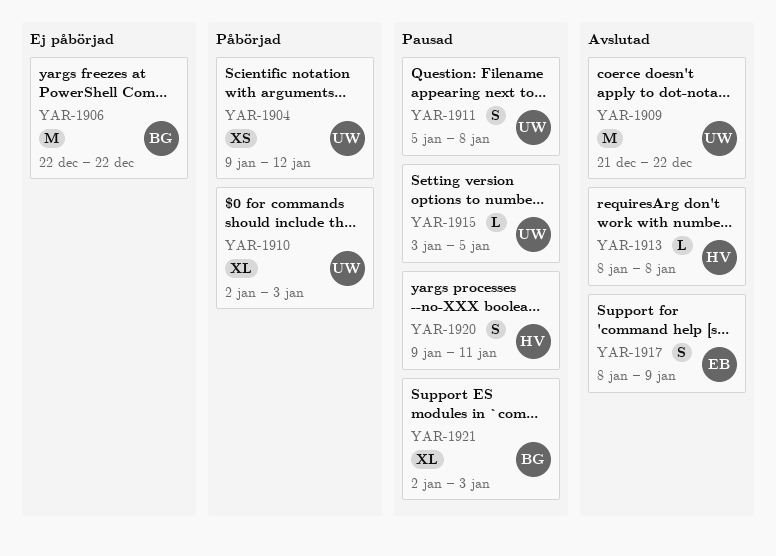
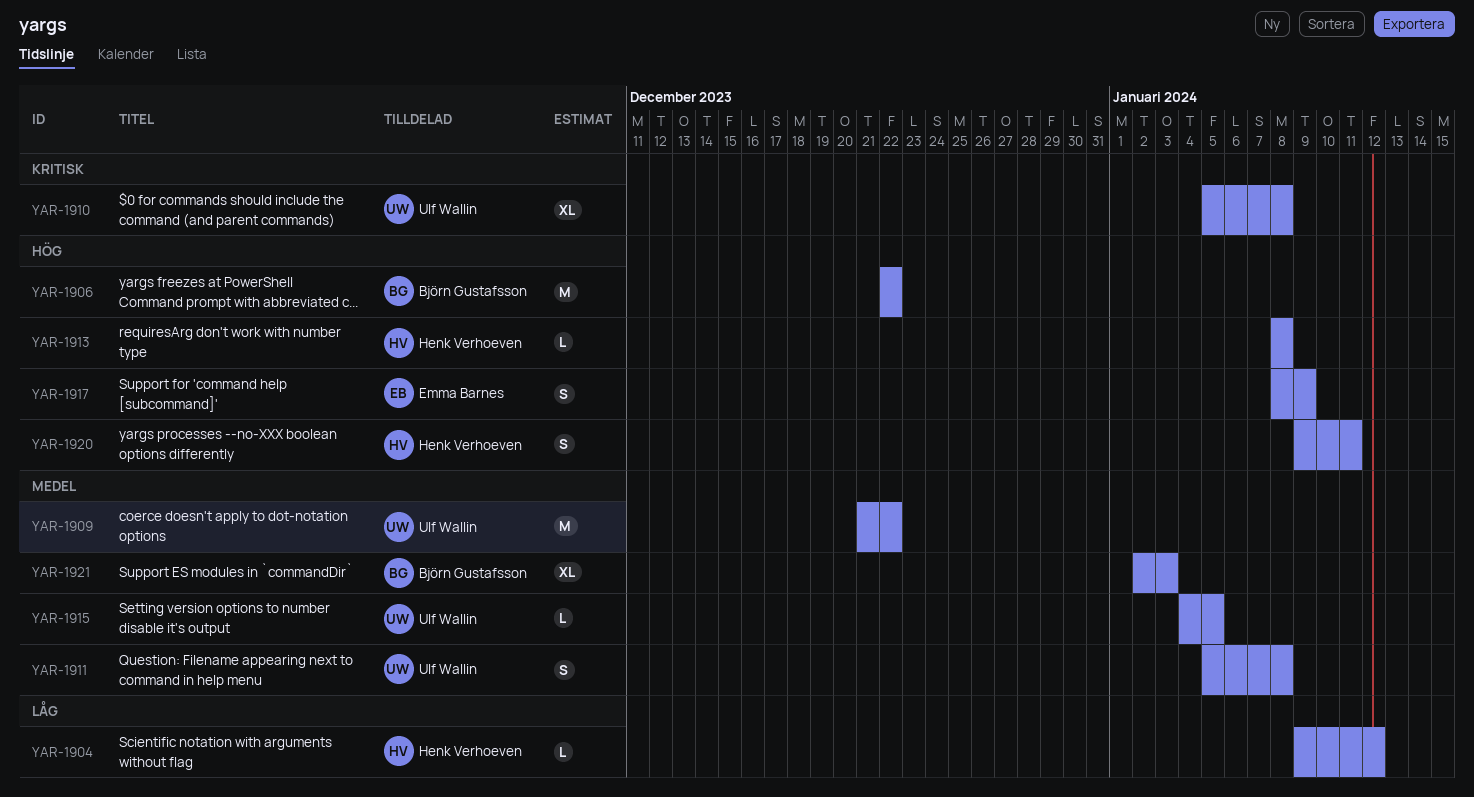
YAR-1904, owner: Ulf Wallin -> Henk Verhoeven
YAR-1904, estimate: XS -> L
YAR-1910, start: Jan 2 -> Jan 5
YAR-1910, due: Jan 3 -> Jan 8
YAR-1915, start: Jan 3 -> Jan 4

